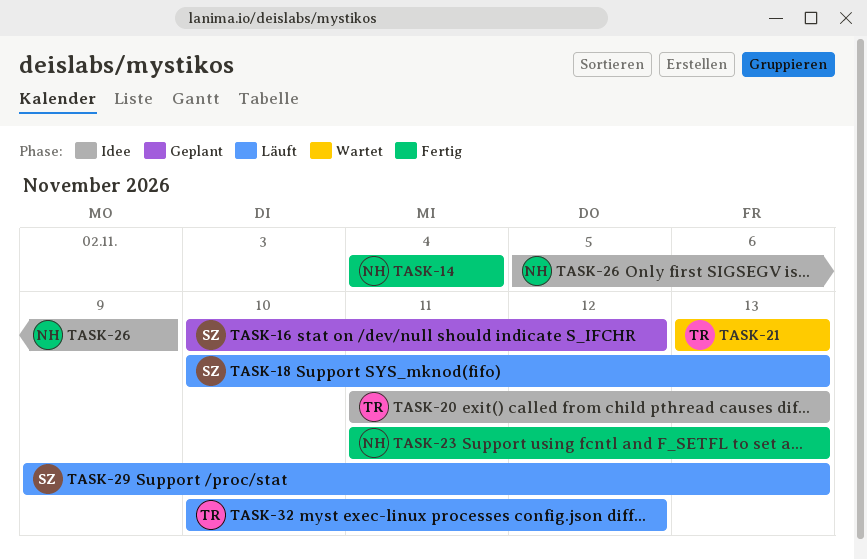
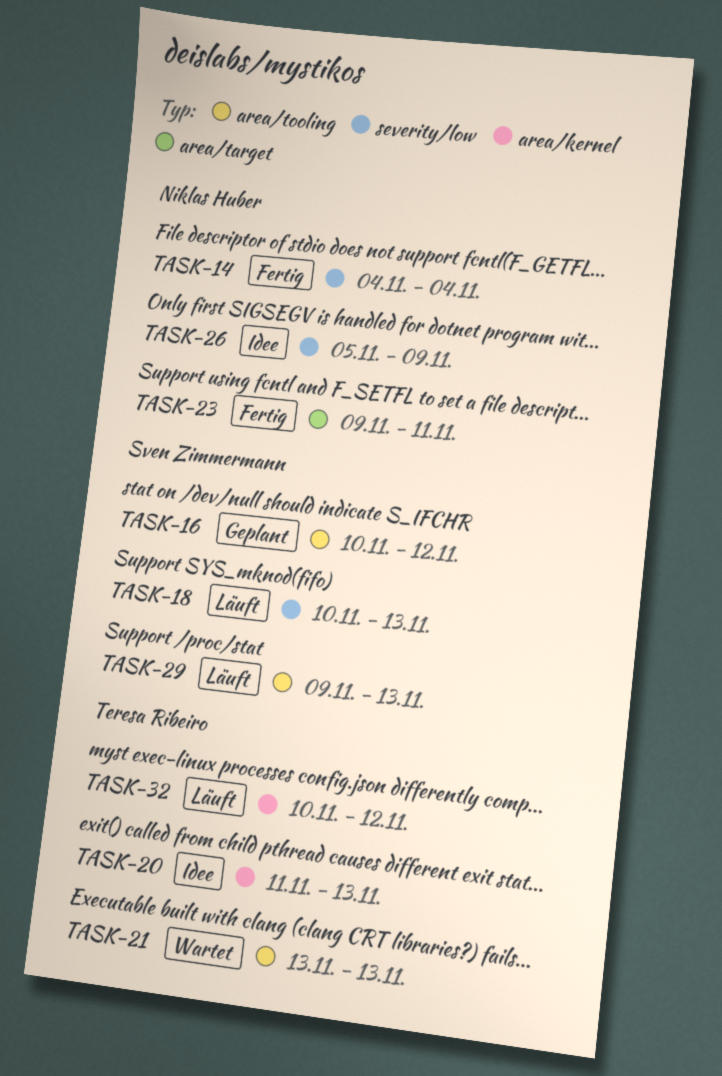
TASK-23, start: Nov 11 -> Nov 9
TASK-23, due: Nov 13 -> Nov 11

